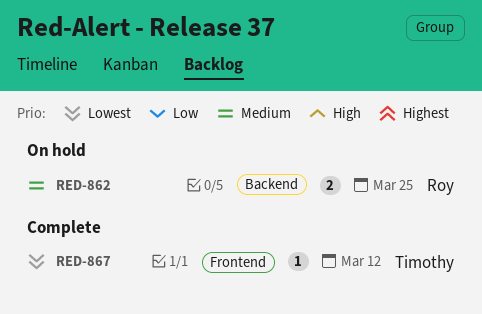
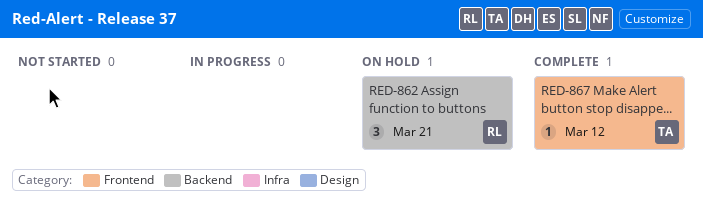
RED-862, estimate: 2 -> 3
RED-862, due: Mar 25 -> Mar 21

